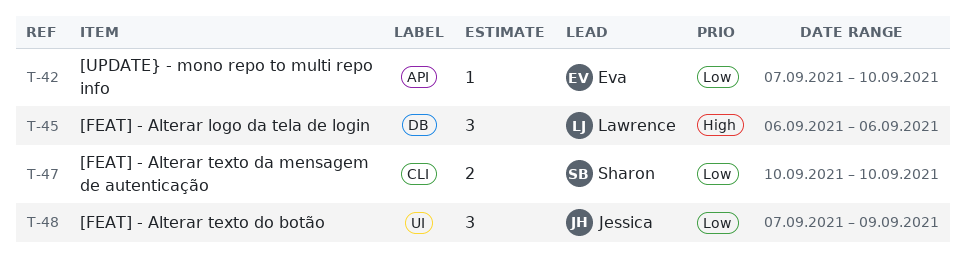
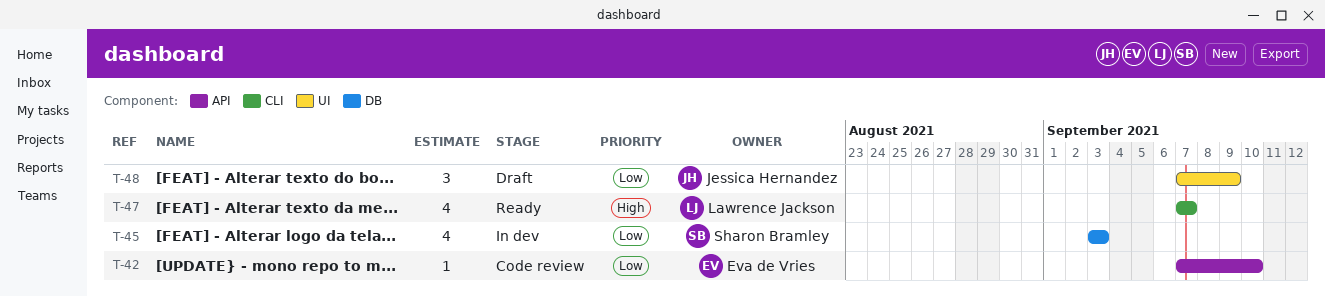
T-45, owner: Lawrence Jackson -> Sharon Bramley
T-45, priority: High -> Low
T-45, estimate: 3 -> 4
T-45, start: Sep 6 -> Sep 3
T-45, due: Sep 6 -> Sep 3
T-47, owner: Sharon Bramley -> Lawrence Jackson
T-47, priority: Low -> High
T-47, estimate: 2 -> 4
T-47, start: Sep 10 -> Sep 7
T-47, due: Sep 10 -> Sep 7

